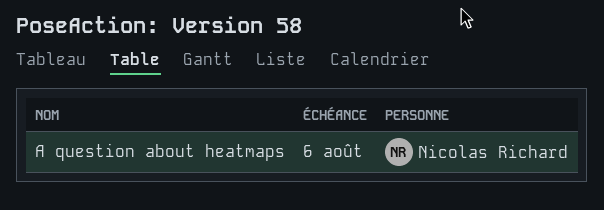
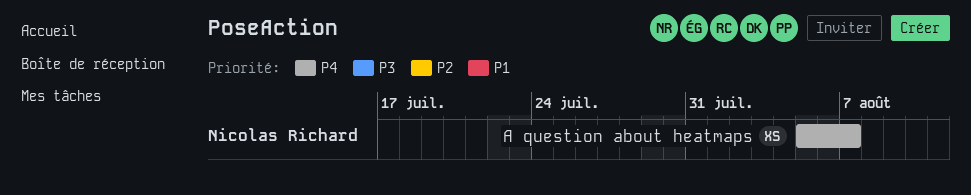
A question about heatmaps, due: Aug 6 -> Aug 7

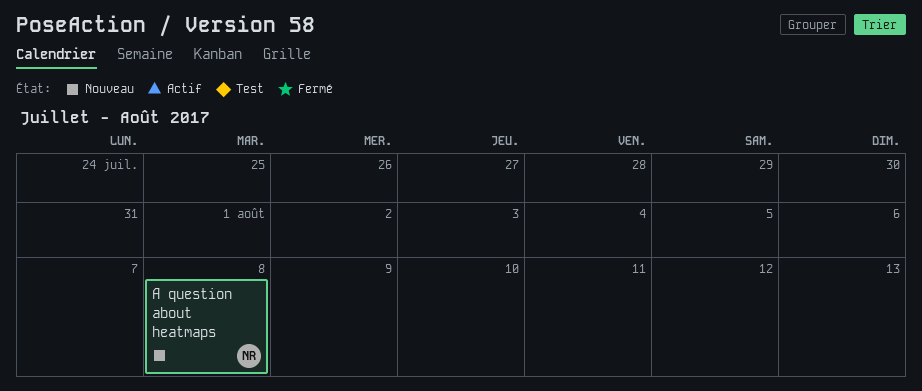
A question about heatmaps, due: Aug 7 -> Aug 8

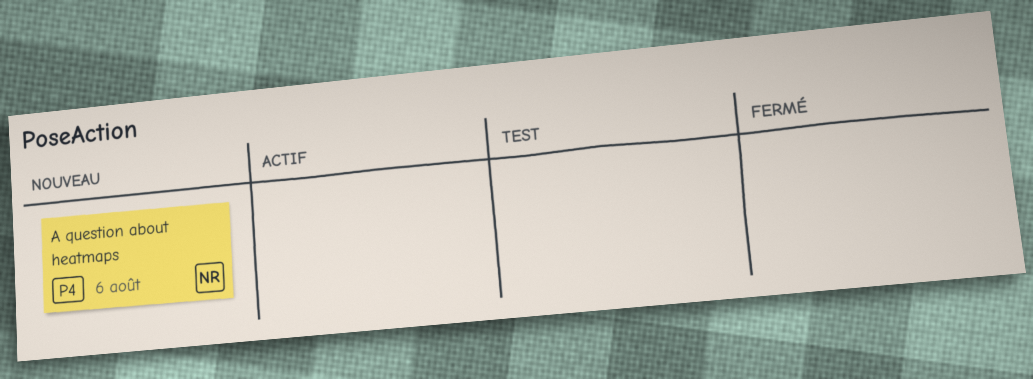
A question about heatmaps, due: Aug 8 -> Aug 6

